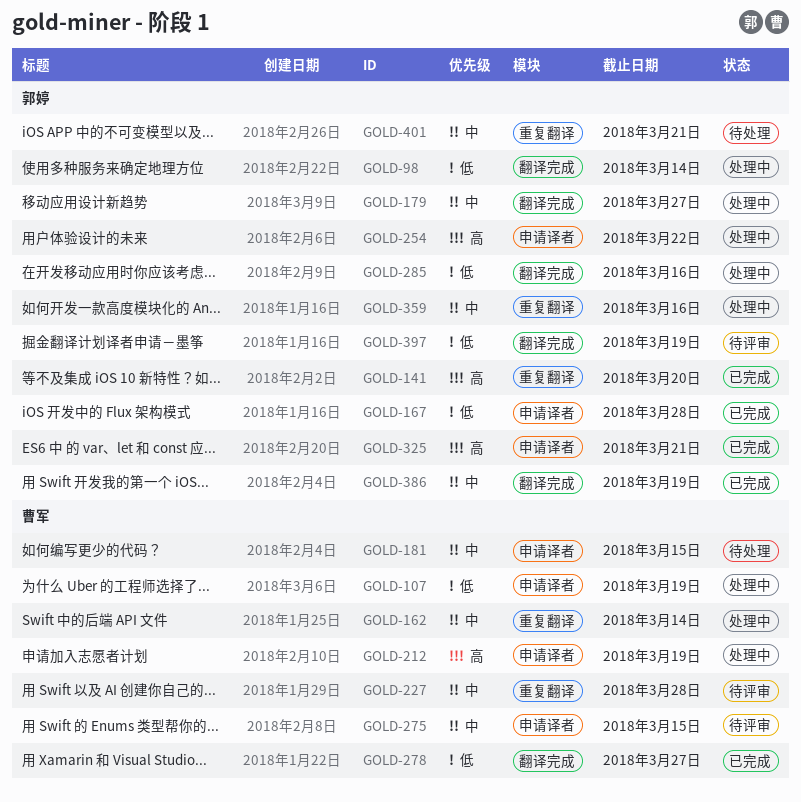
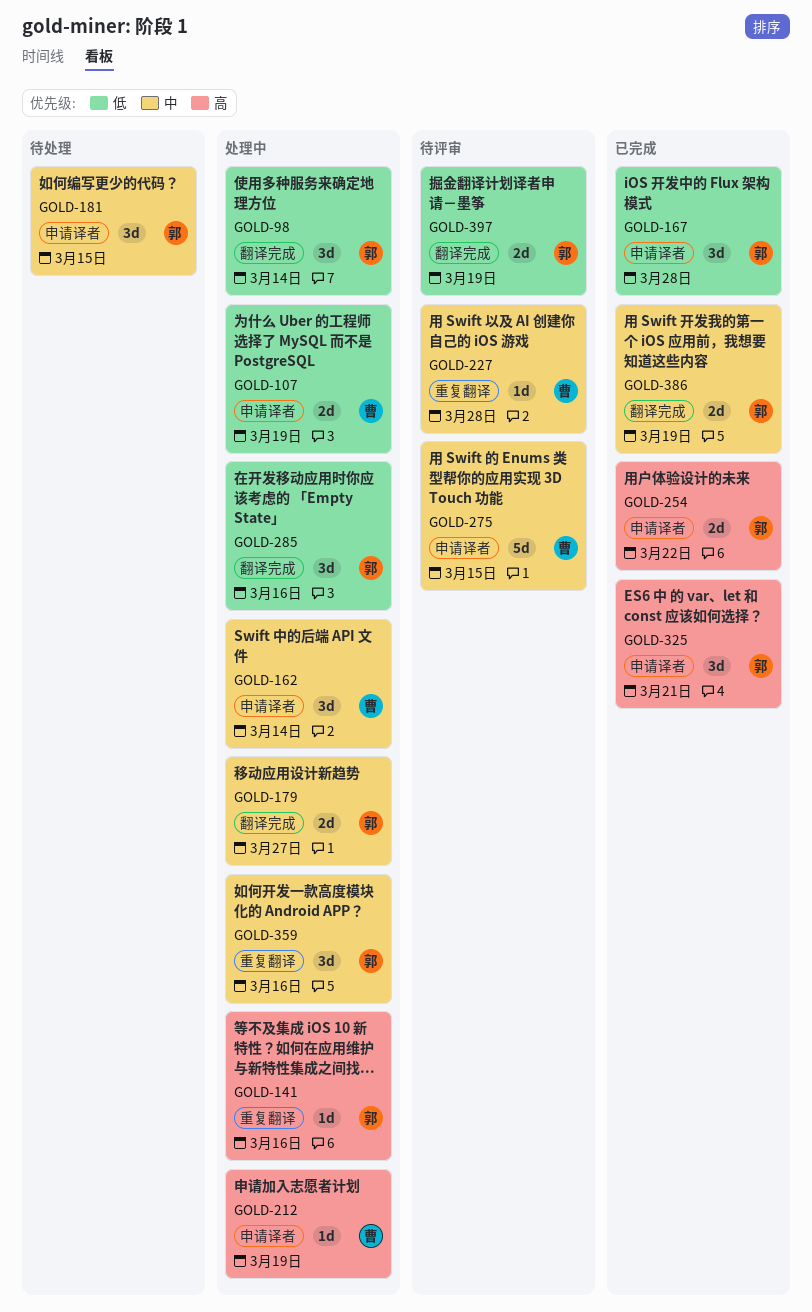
GOLD-141, status: 已完成 -> 处理中
GOLD-141, due: Mar 20 -> Mar 16
GOLD-162, label: 重复翻译 -> 申请译者
GOLD-181, owner: 曹军 -> 郭婷
GOLD-254, status: 处理中 -> 已完成
GOLD-278: present -> none
GOLD-401: present -> none

